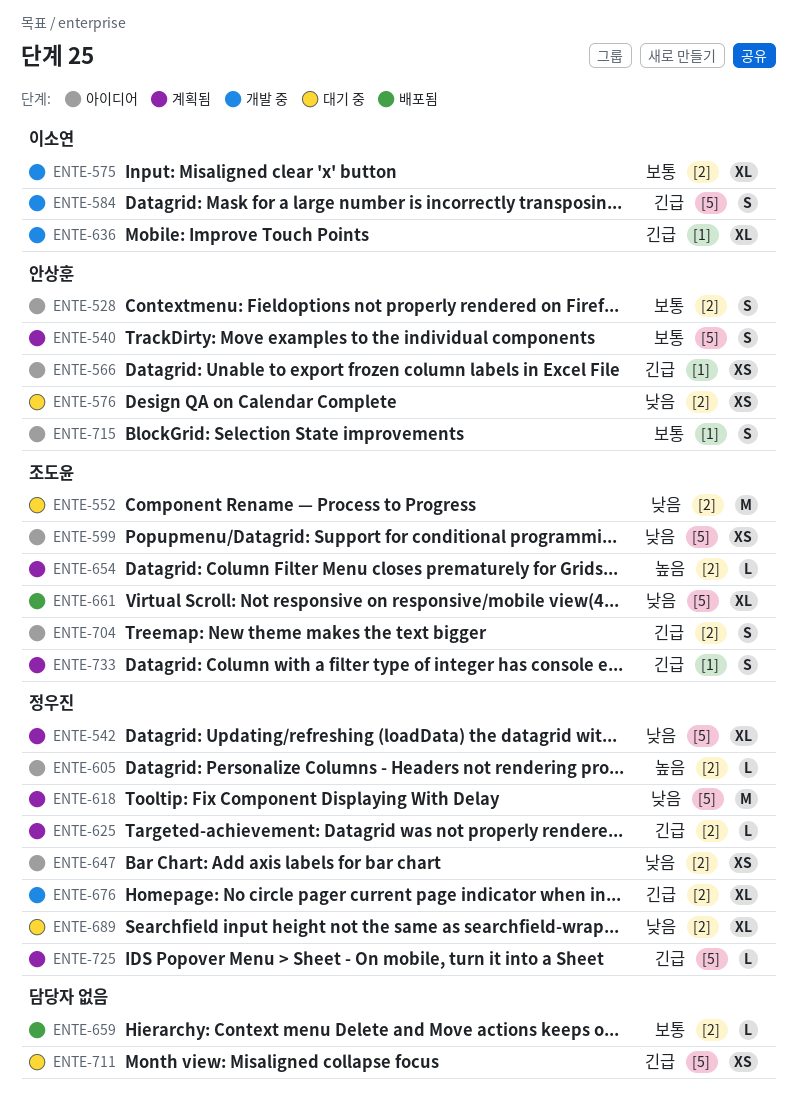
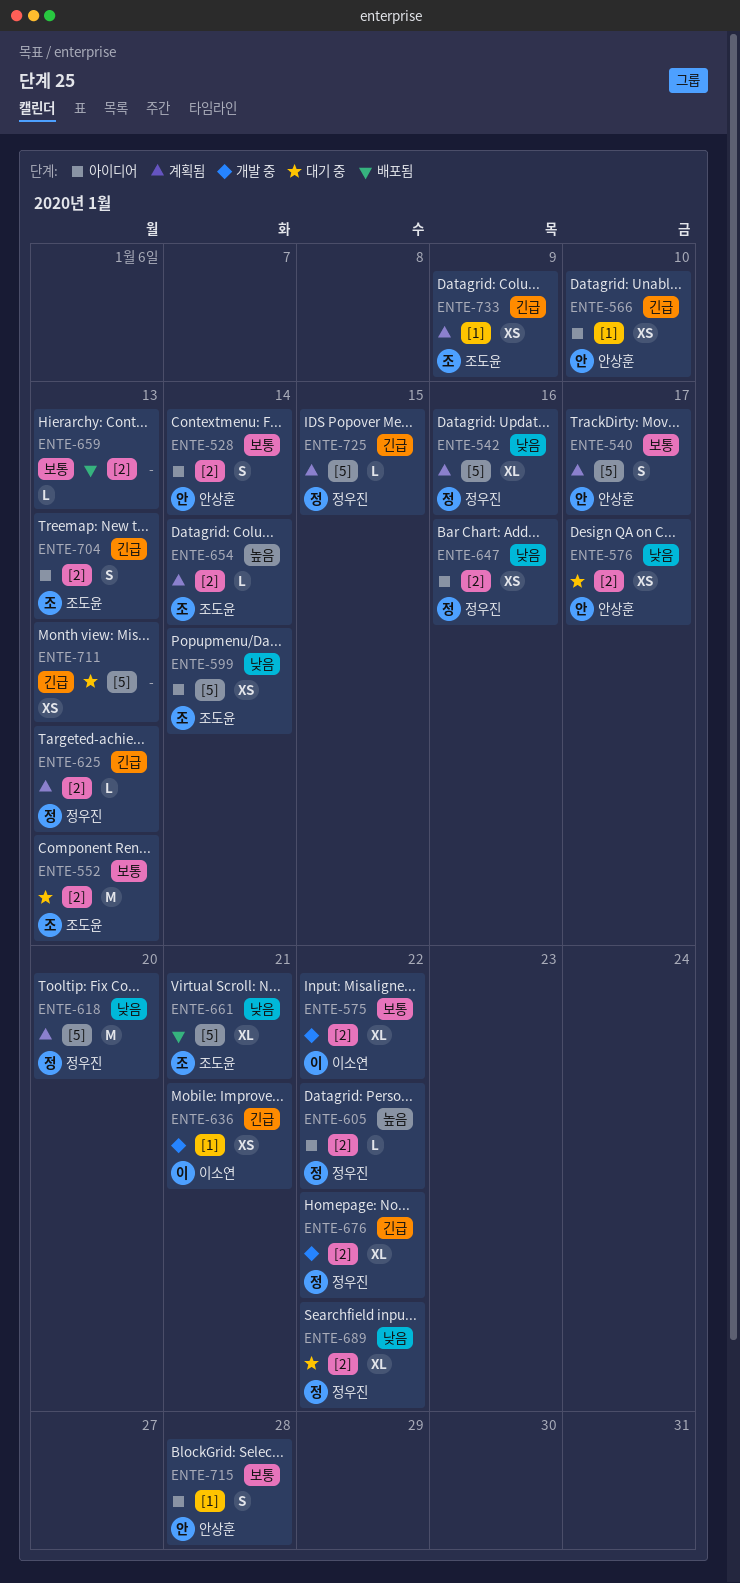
ENTE-552, priority: 낮음 -> 보통
ENTE-584: present -> none
ENTE-636, estimate: XL -> XS
ENTE-733, estimate: S -> XS

